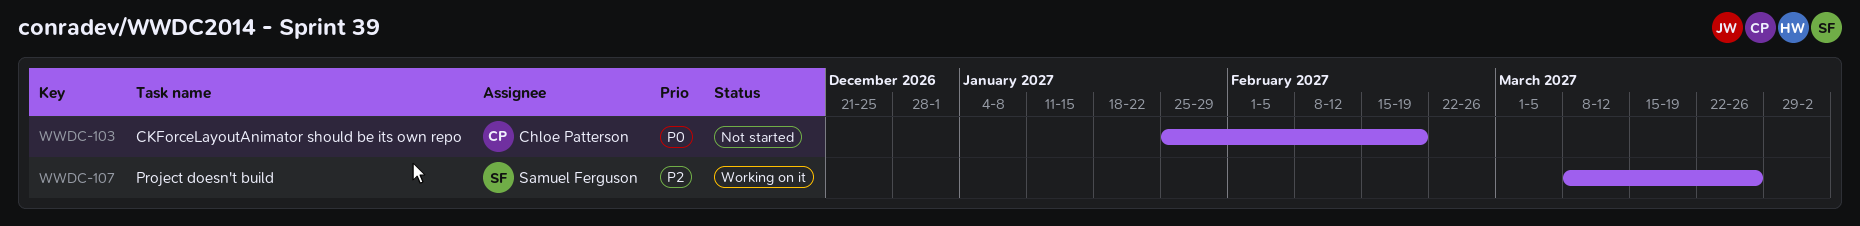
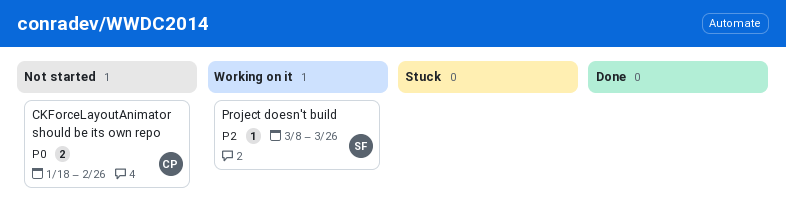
CKForceLayoutAnimator should be its own repo, start: Jan 25 -> Jan 18
CKForceLayoutAnimator should be its own repo, due: Feb 19 -> Feb 26

